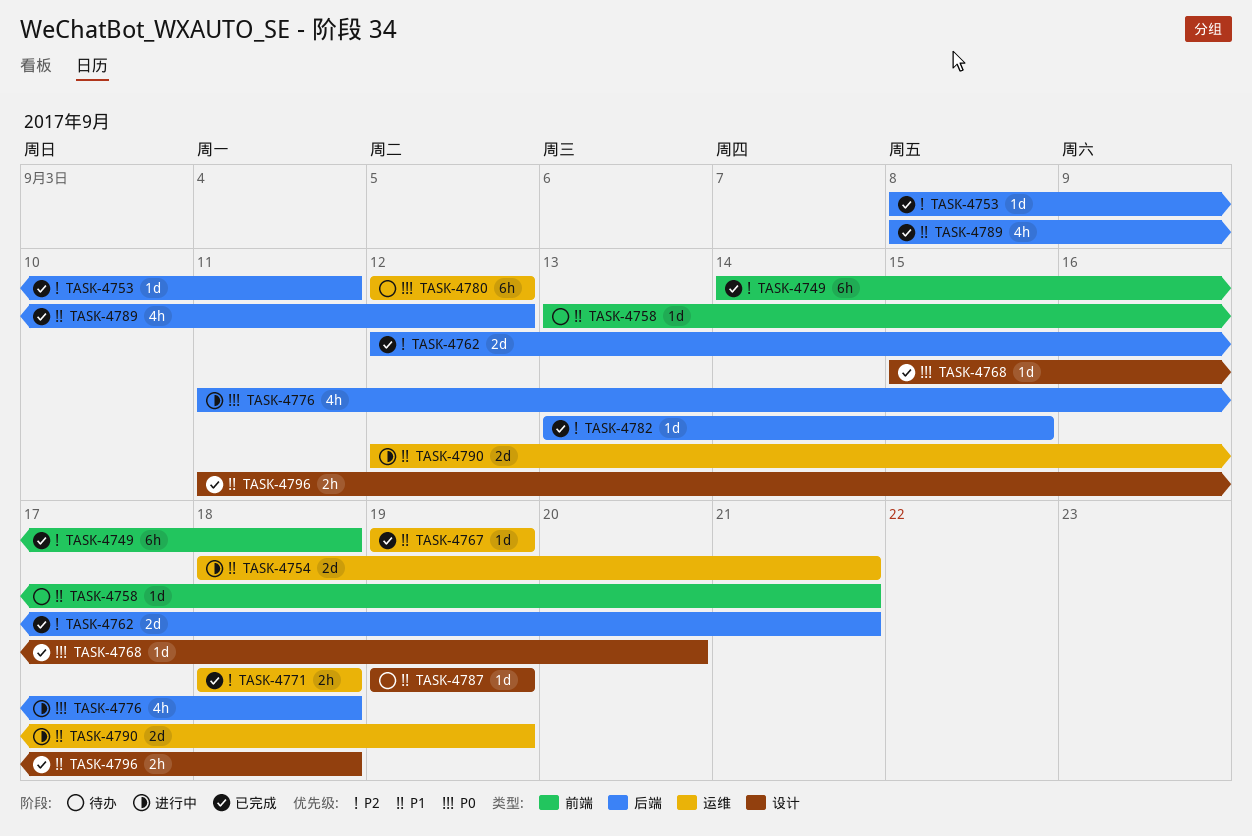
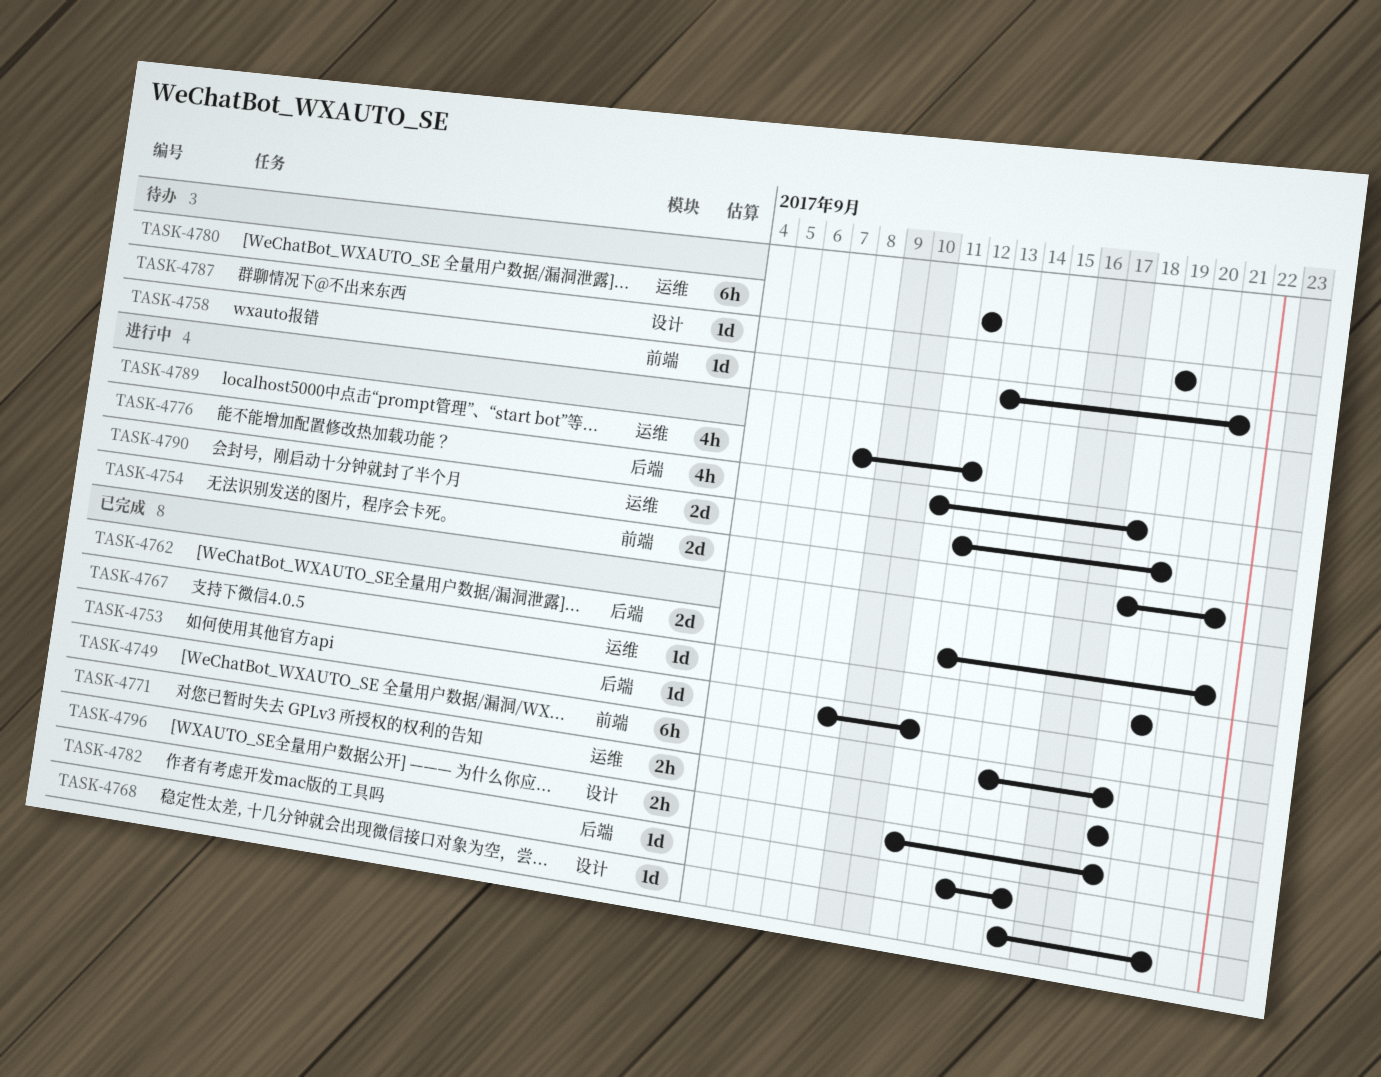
TASK-4754, label: 运维 -> 前端
TASK-4789, status: 已完成 -> 进行中
TASK-4789, label: 后端 -> 运维

